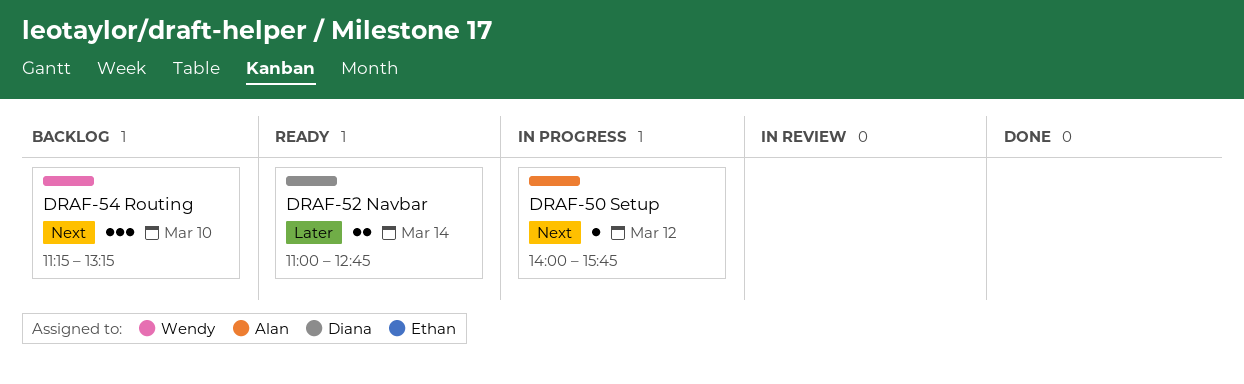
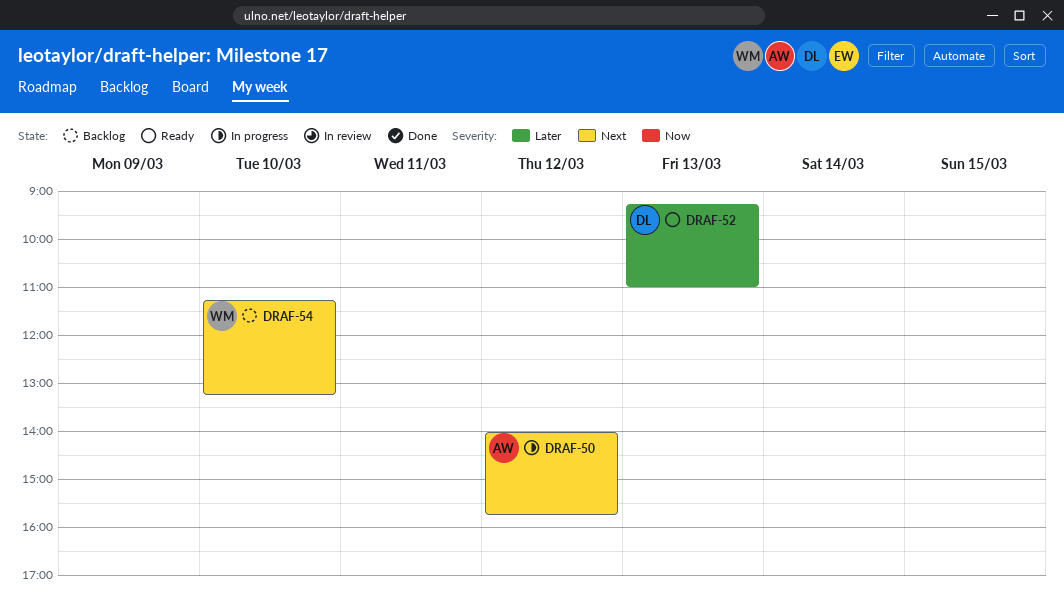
DRAF-52, day: Mar 14 -> Mar 13
DRAF-52, begins: 11:00 -> 09:15
DRAF-52, ends: 12:45 -> 11:00

